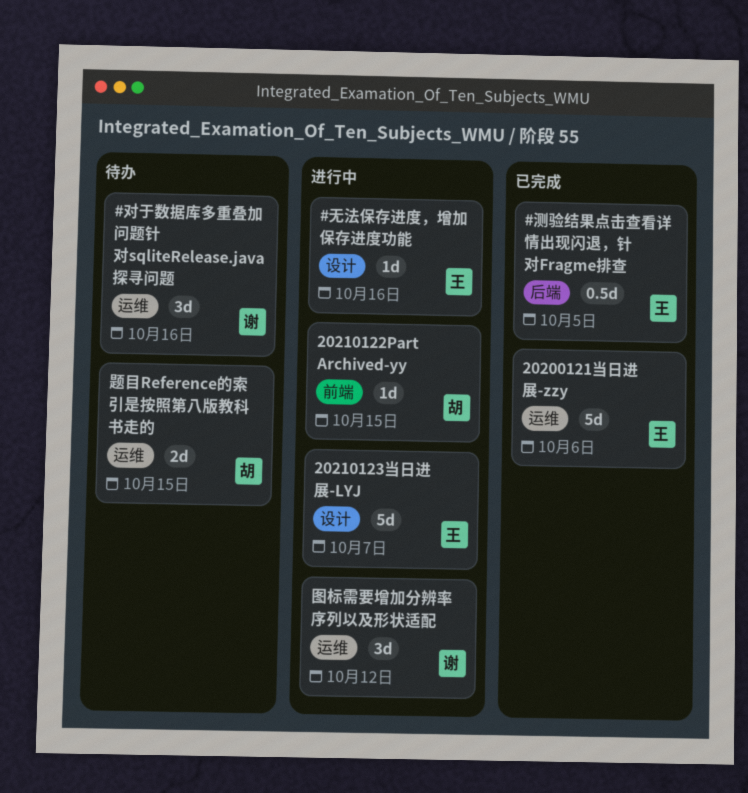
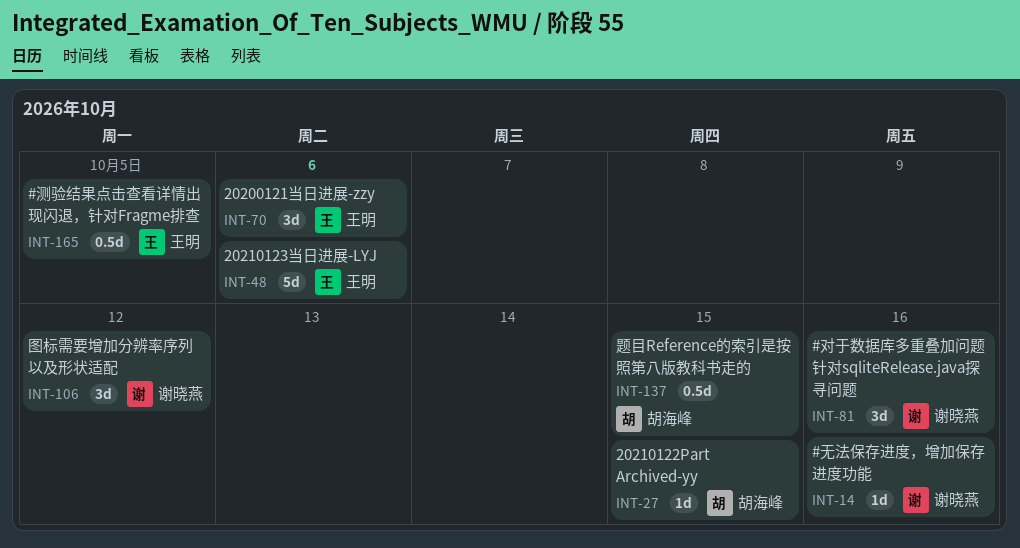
#无法保存进度，增加保存进度功能, owner: 王明 -> 谢晓燕
20200121当日进展-zzy, estimate: 5d -> 3d
20210123当日进展-LYJ, due: Oct 7 -> Oct 6
题目Reference的索引是按照第八版教科书走的, estimate: 2d -> 0.5d

